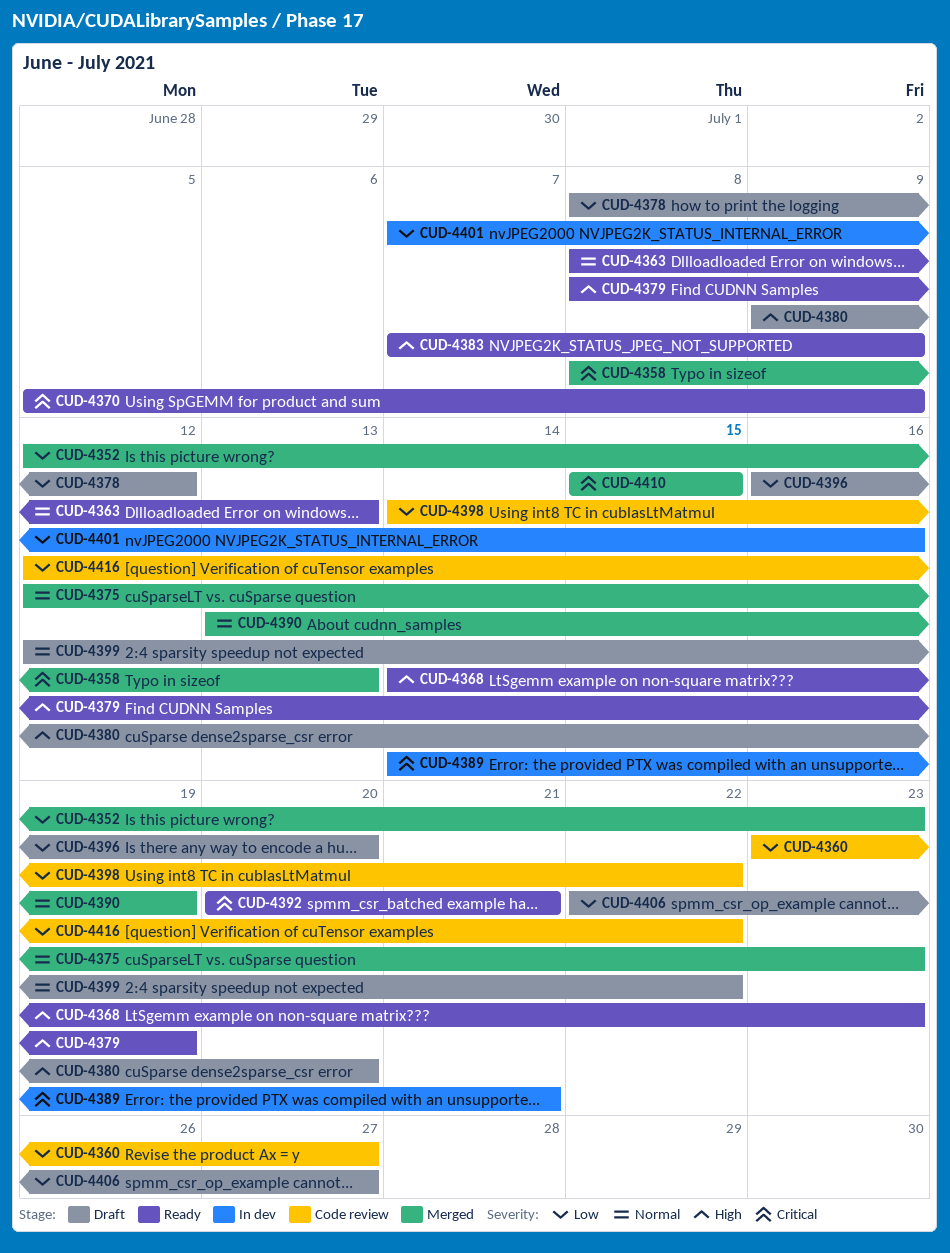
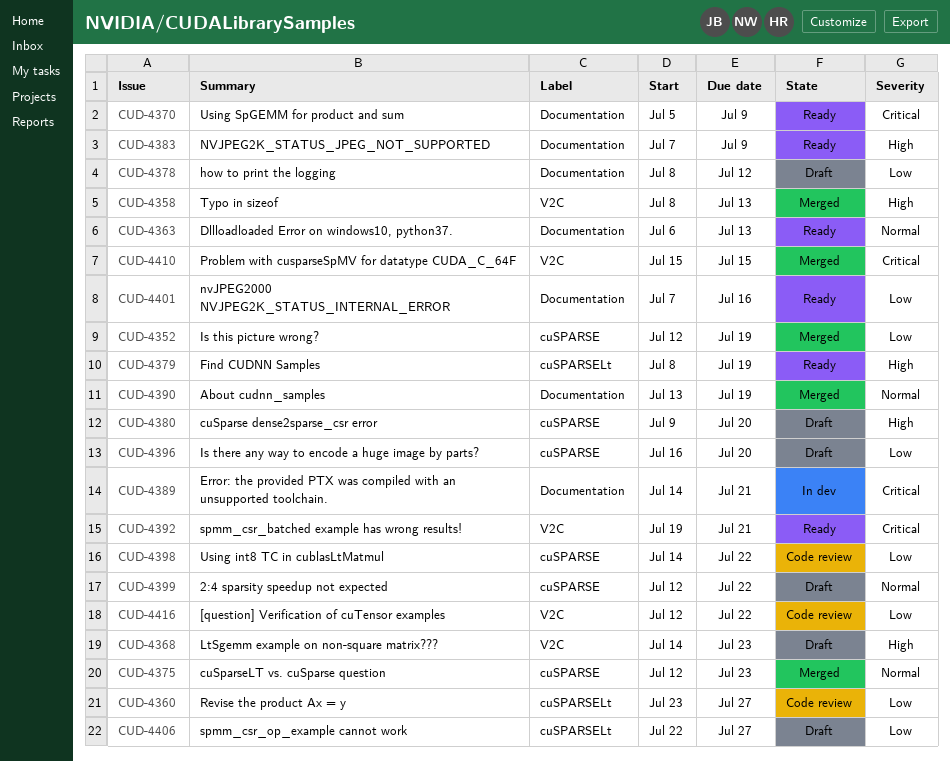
CUD-4352, due: Jul 23 -> Jul 19
CUD-4358, priority: Critical -> High
CUD-4363, start: Jul 8 -> Jul 6
CUD-4368, status: Ready -> Draft
CUD-4392, start: Jul 20 -> Jul 19
CUD-4401, status: In dev -> Ready

